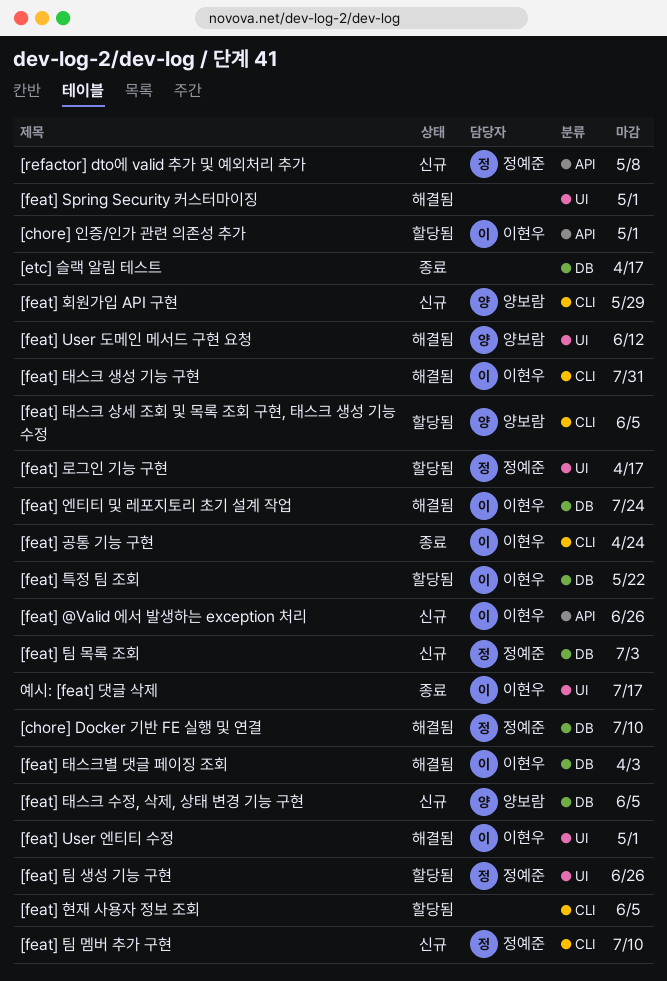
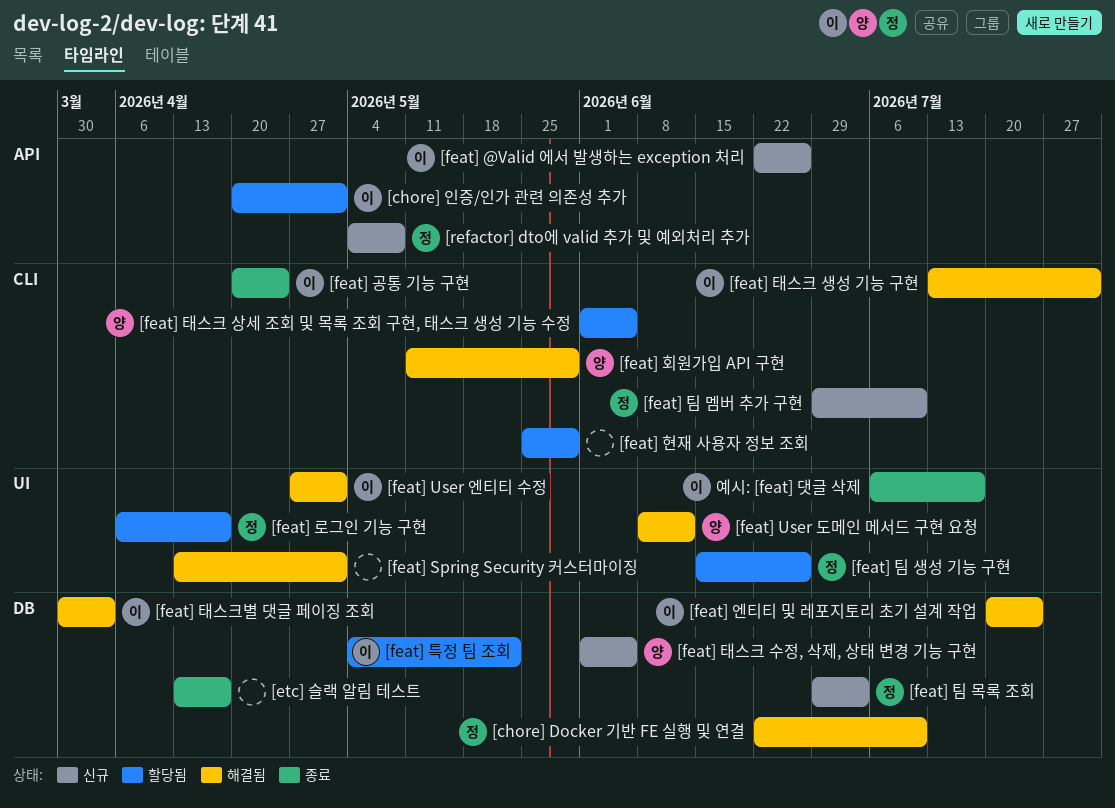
[feat] 현재 사용자 정보 조회, due: Jun 5 -> May 29
[feat] 회원가입 API 구현, status: 신규 -> 해결됨

